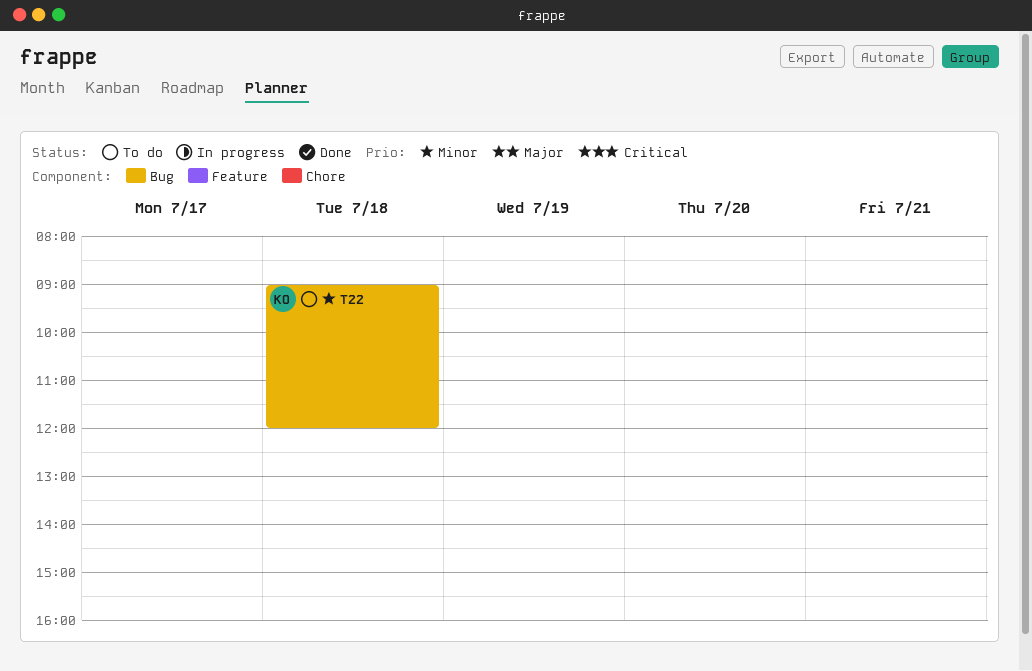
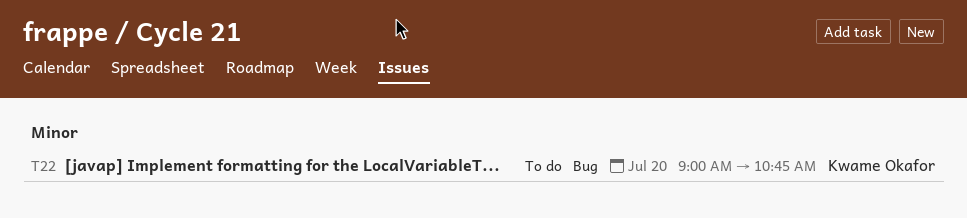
T22, day: Jul 18 -> Jul 20
T22, ends: 12:00 -> 10:45

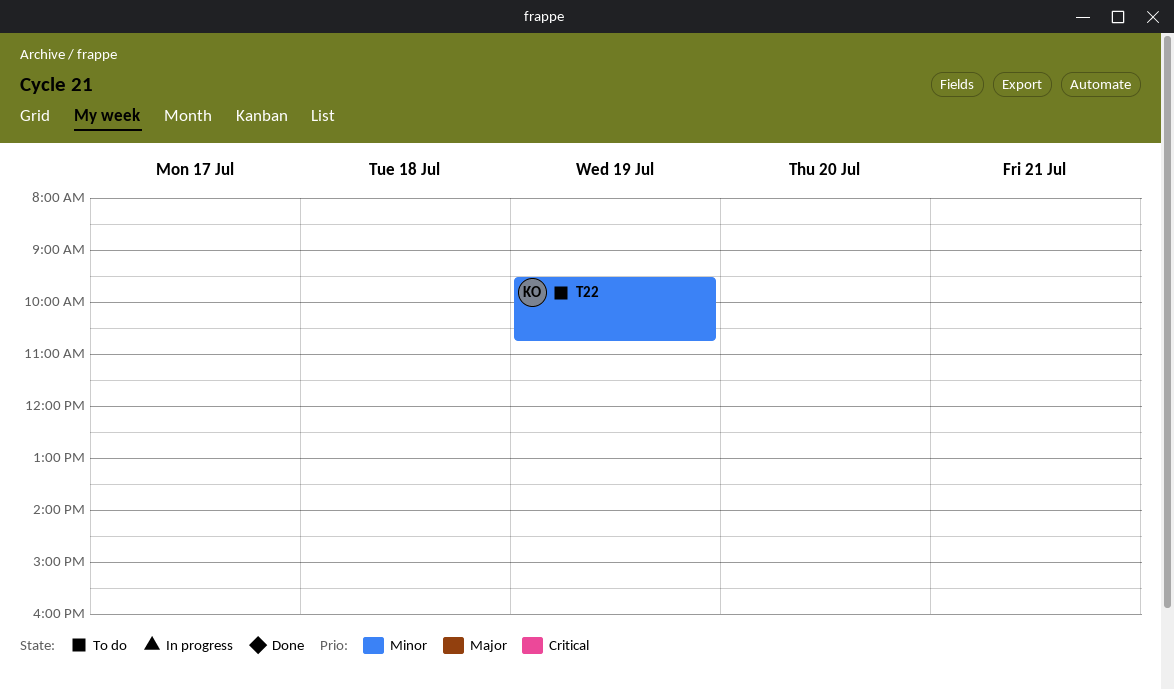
T22, day: Jul 20 -> Jul 19
T22, begins: 09:00 -> 09:30

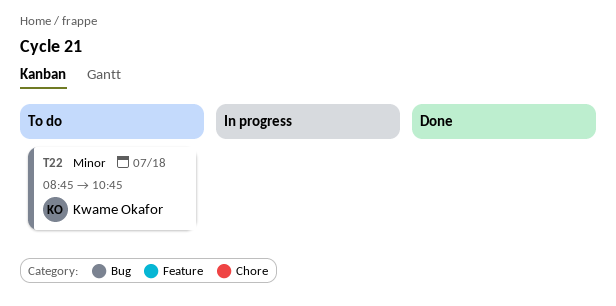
T22, day: Jul 19 -> Jul 18
T22, begins: 09:30 -> 08:45

